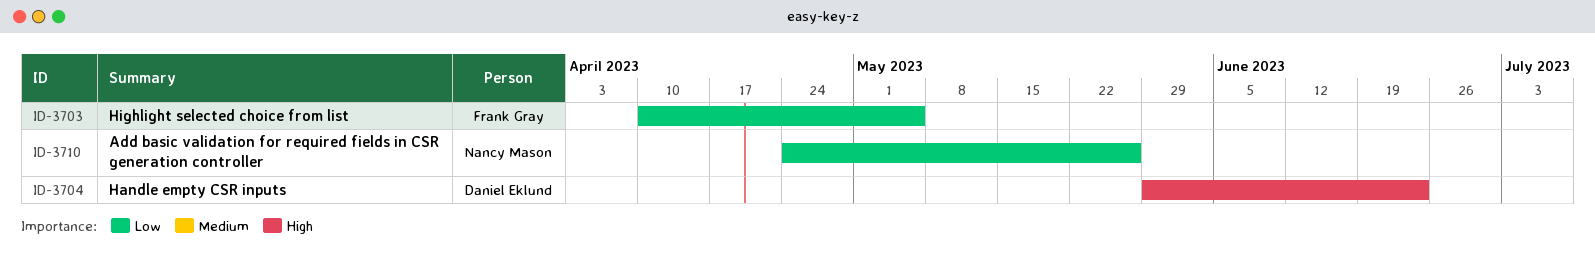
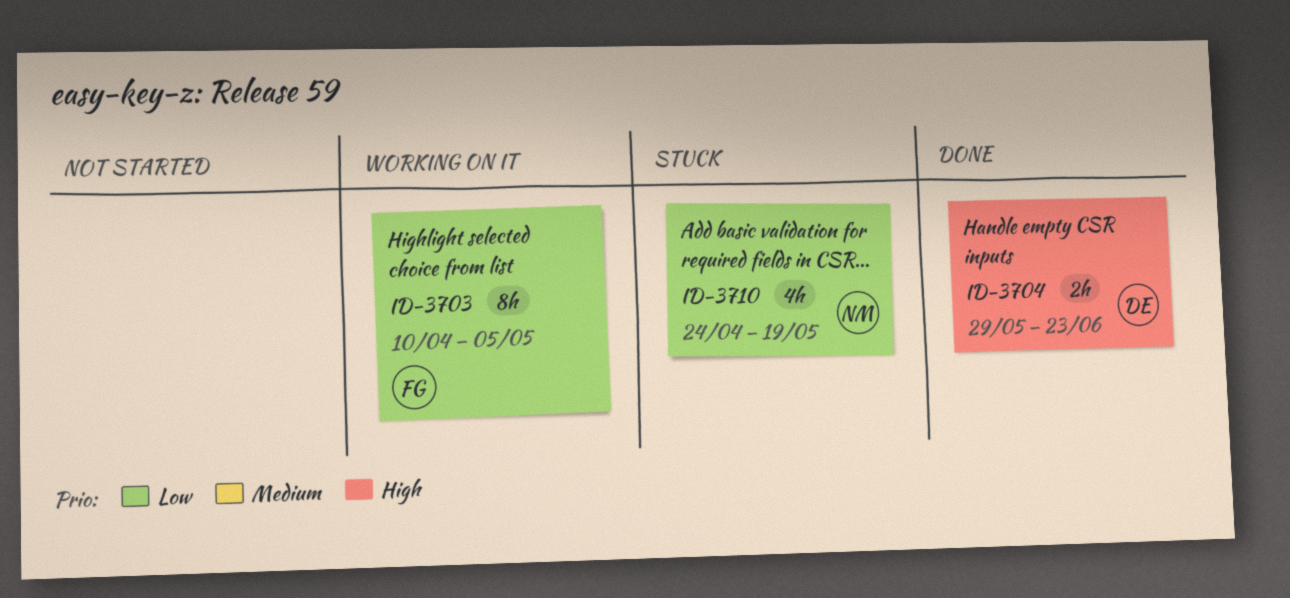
ID-3710, due: May 26 -> May 19

